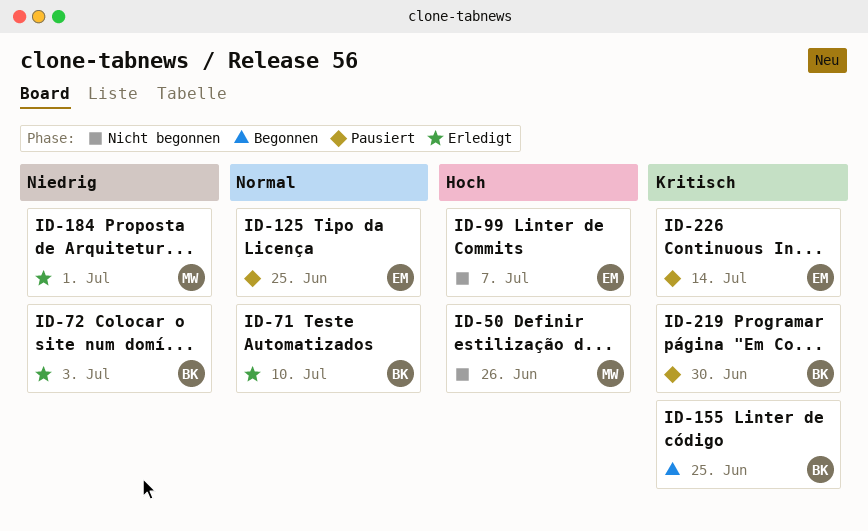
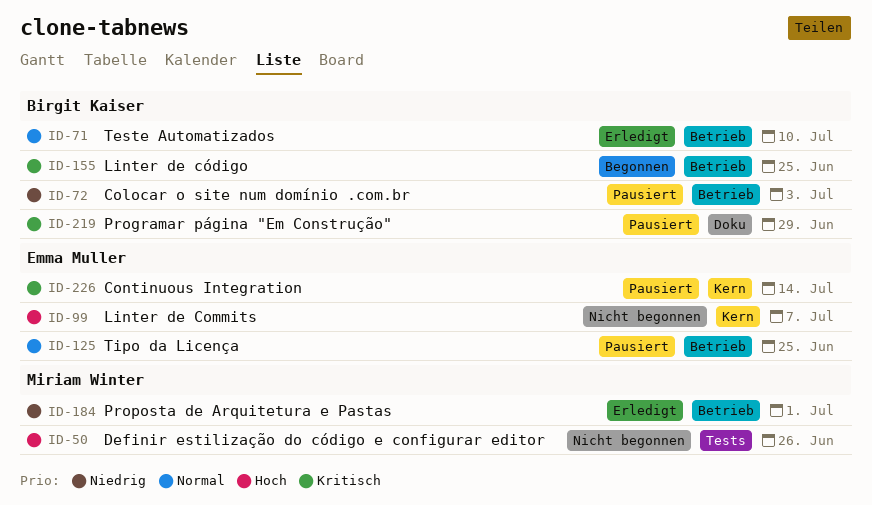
ID-72, status: Erledigt -> Pausiert
ID-219, due: Jun 30 -> Jun 29

